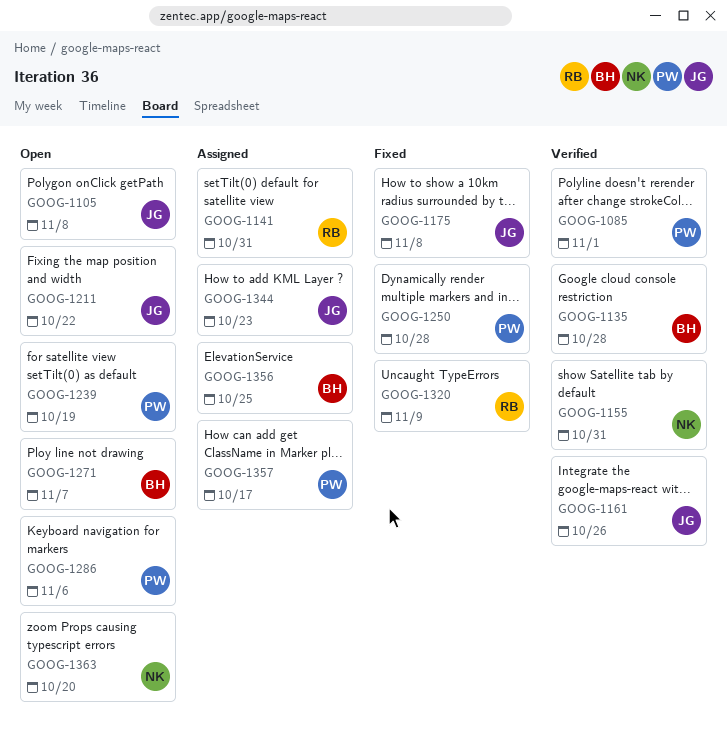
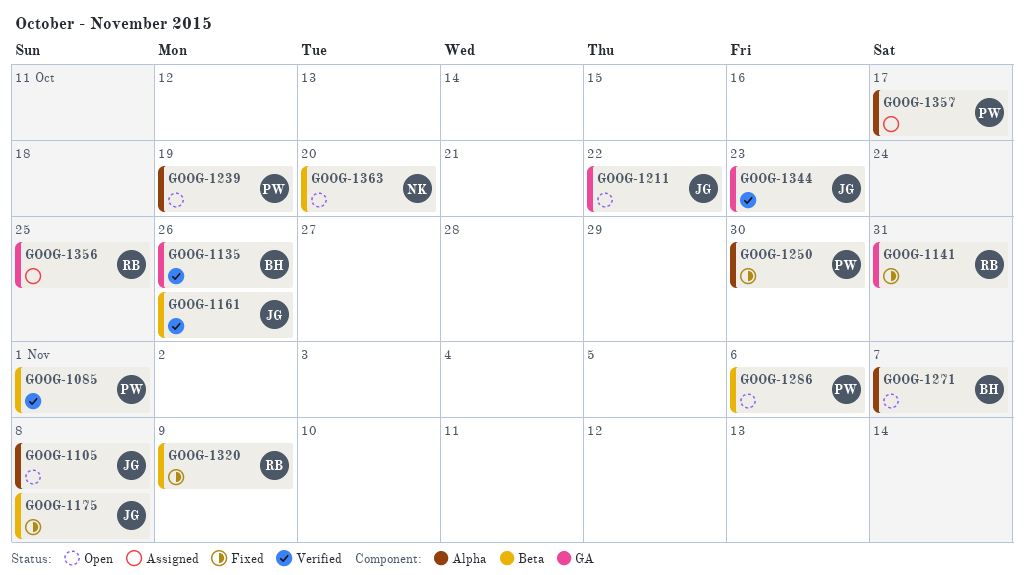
GOOG-1135, due: Oct 28 -> Oct 26
GOOG-1141, status: Assigned -> Fixed
GOOG-1155: present -> none
GOOG-1250, due: Oct 28 -> Oct 30
GOOG-1344, status: Assigned -> Verified
GOOG-1356, owner: BH -> RB

